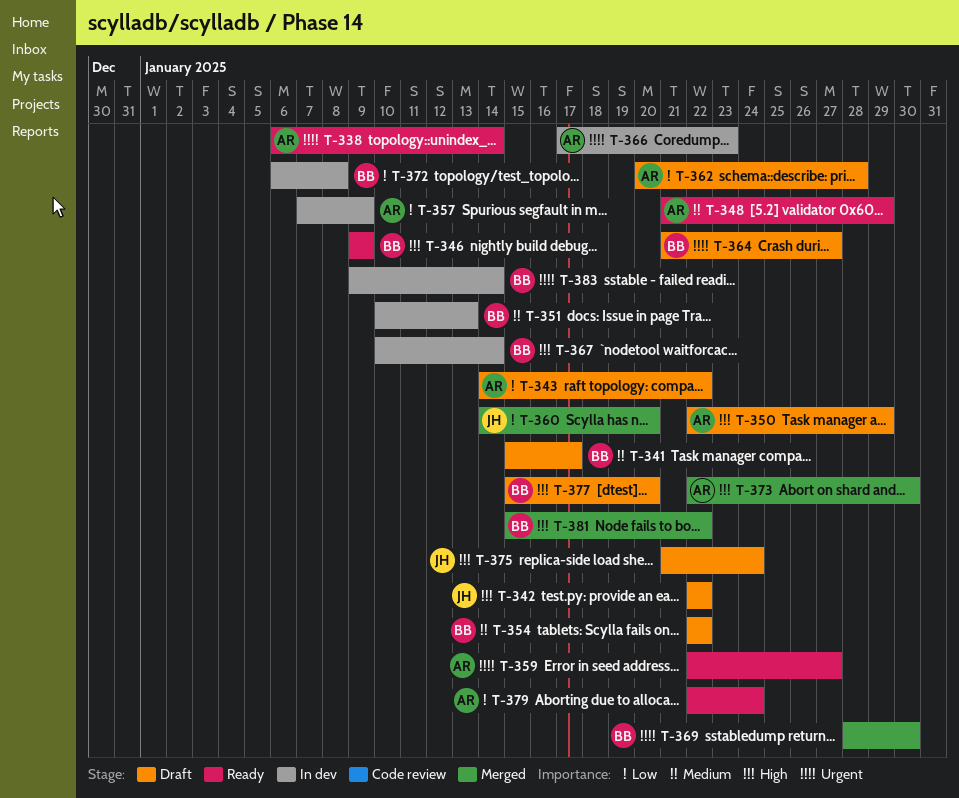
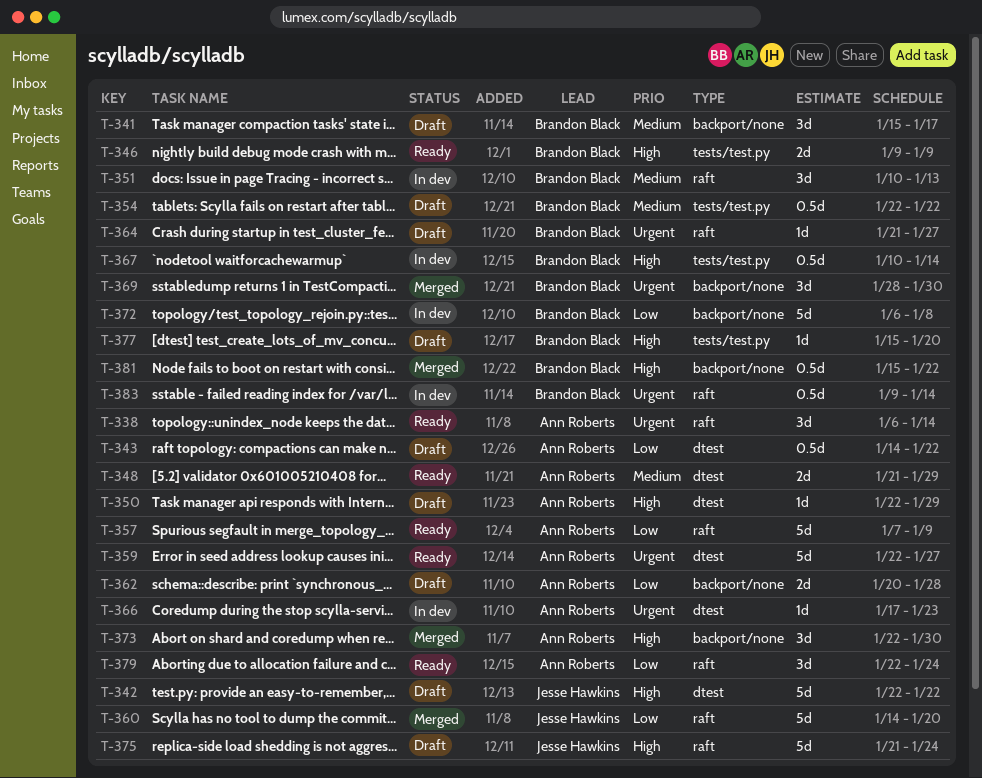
T-357, status: In dev -> Ready

